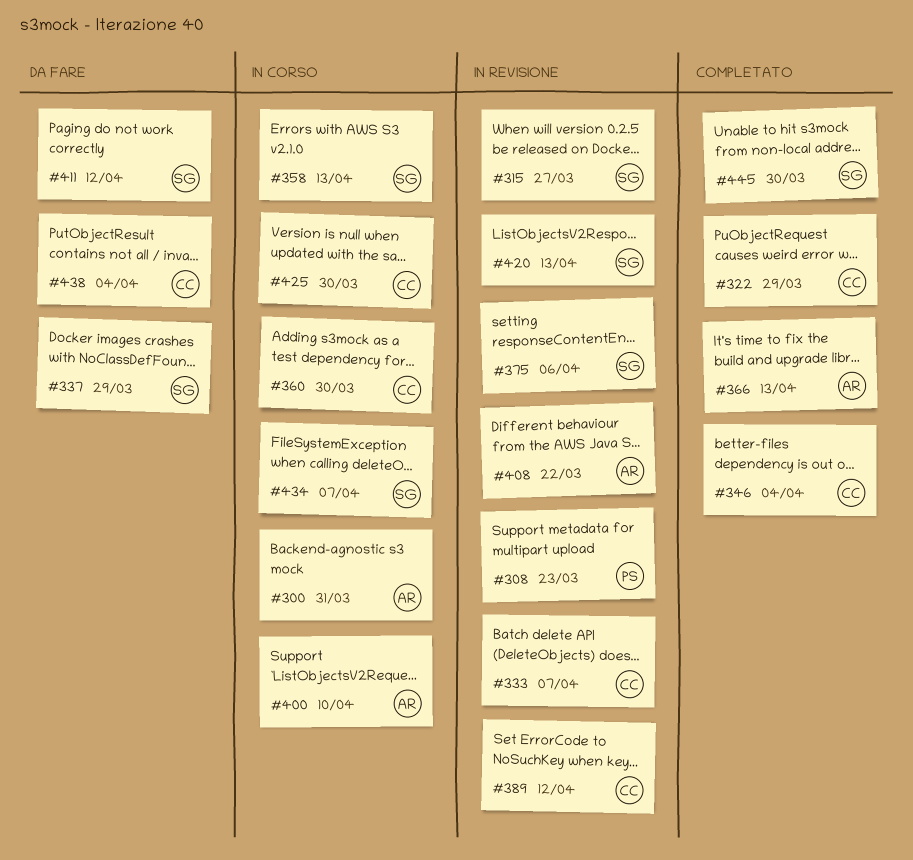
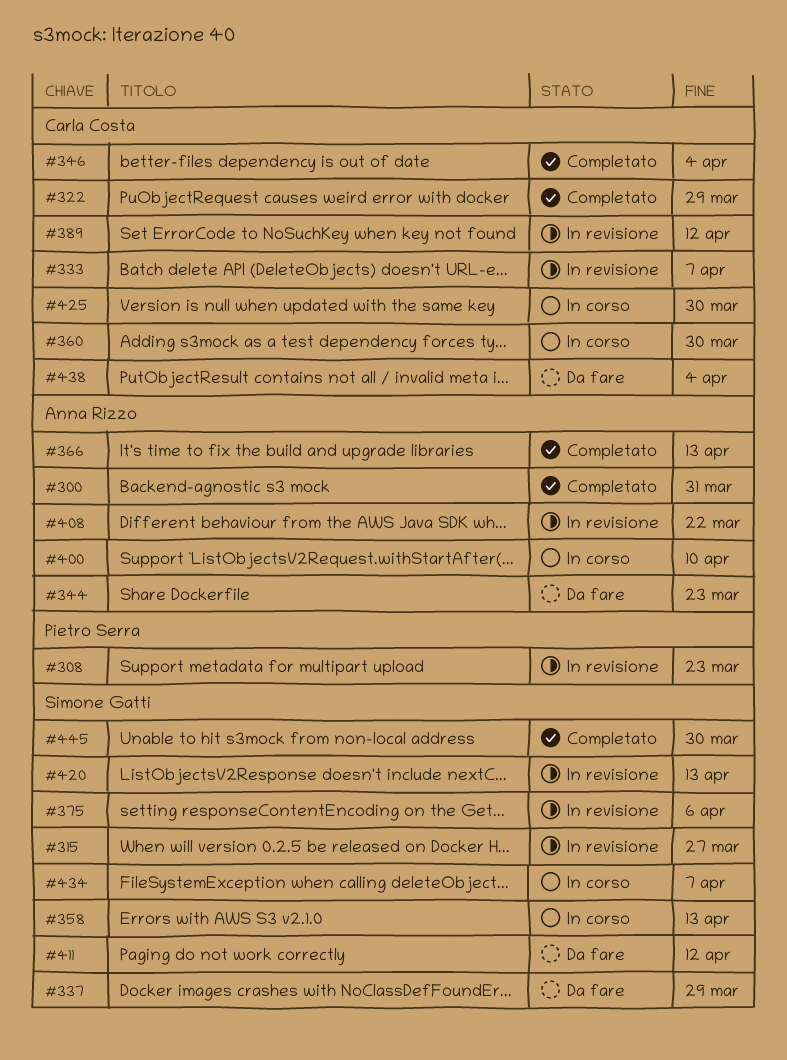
#300, status: In corso -> Completato
#344: none -> present

